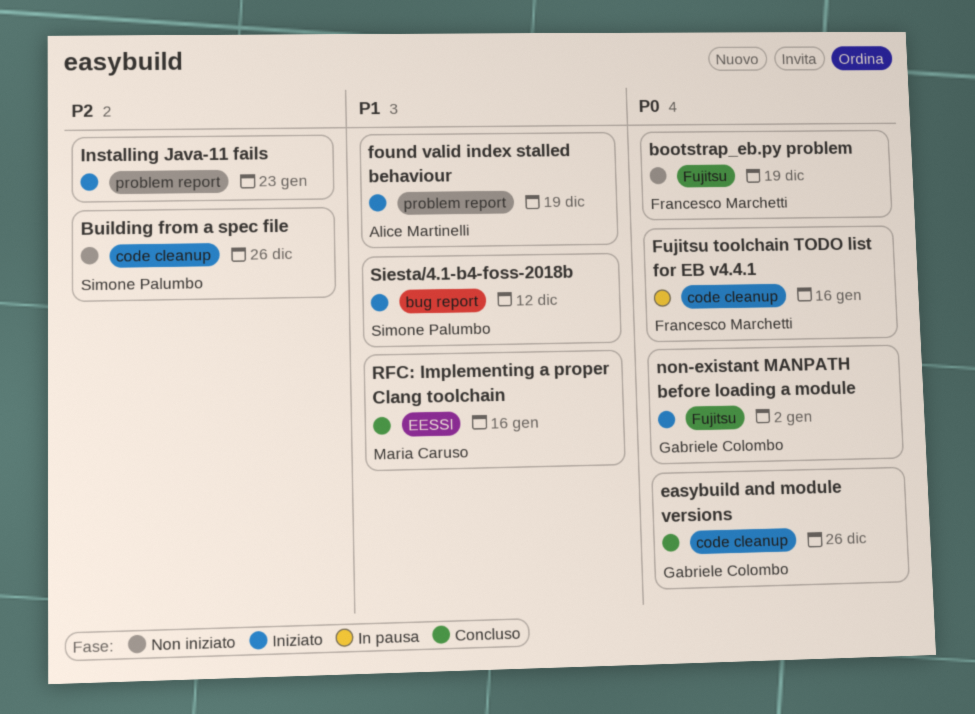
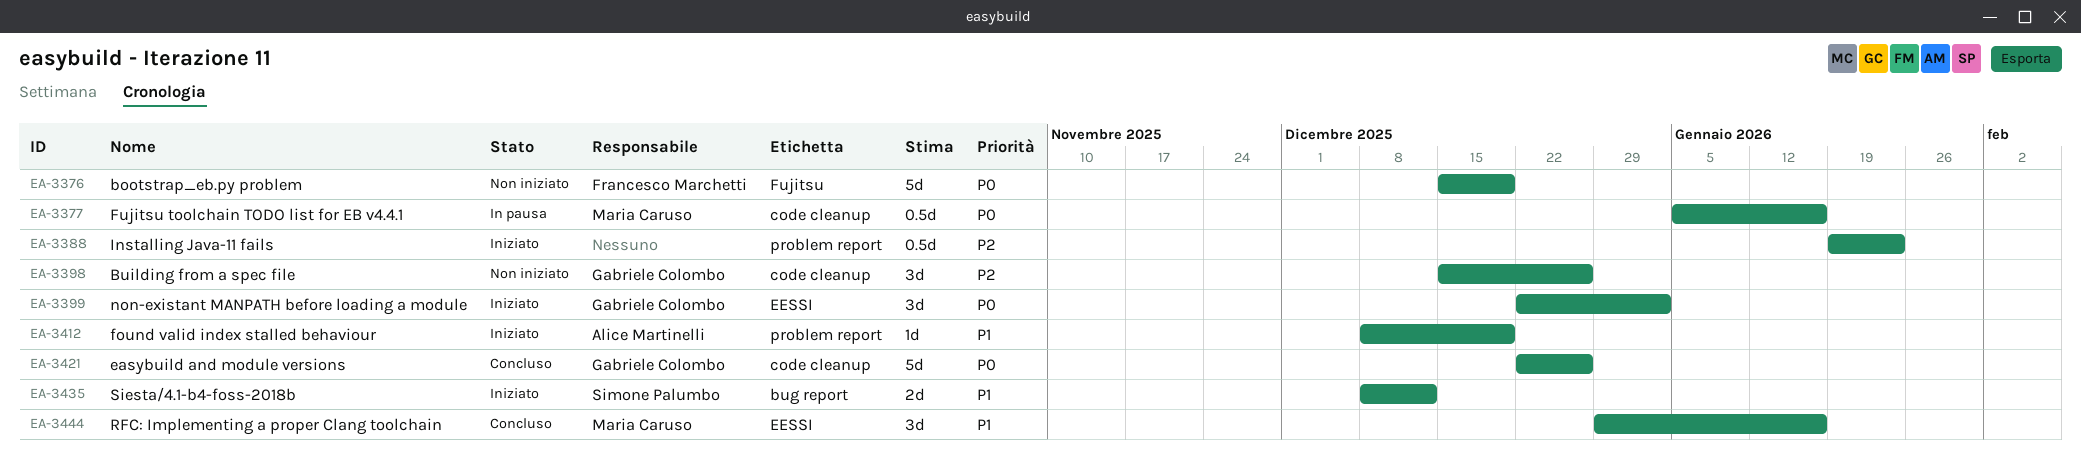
Building from a spec file, owner: Simone Palumbo -> Gabriele Colombo
Fujitsu toolchain TODO list for EB v4.4.1, owner: Francesco Marchetti -> Maria Caruso
non-existant MANPATH before loading a module, label: Fujitsu -> EESSI

